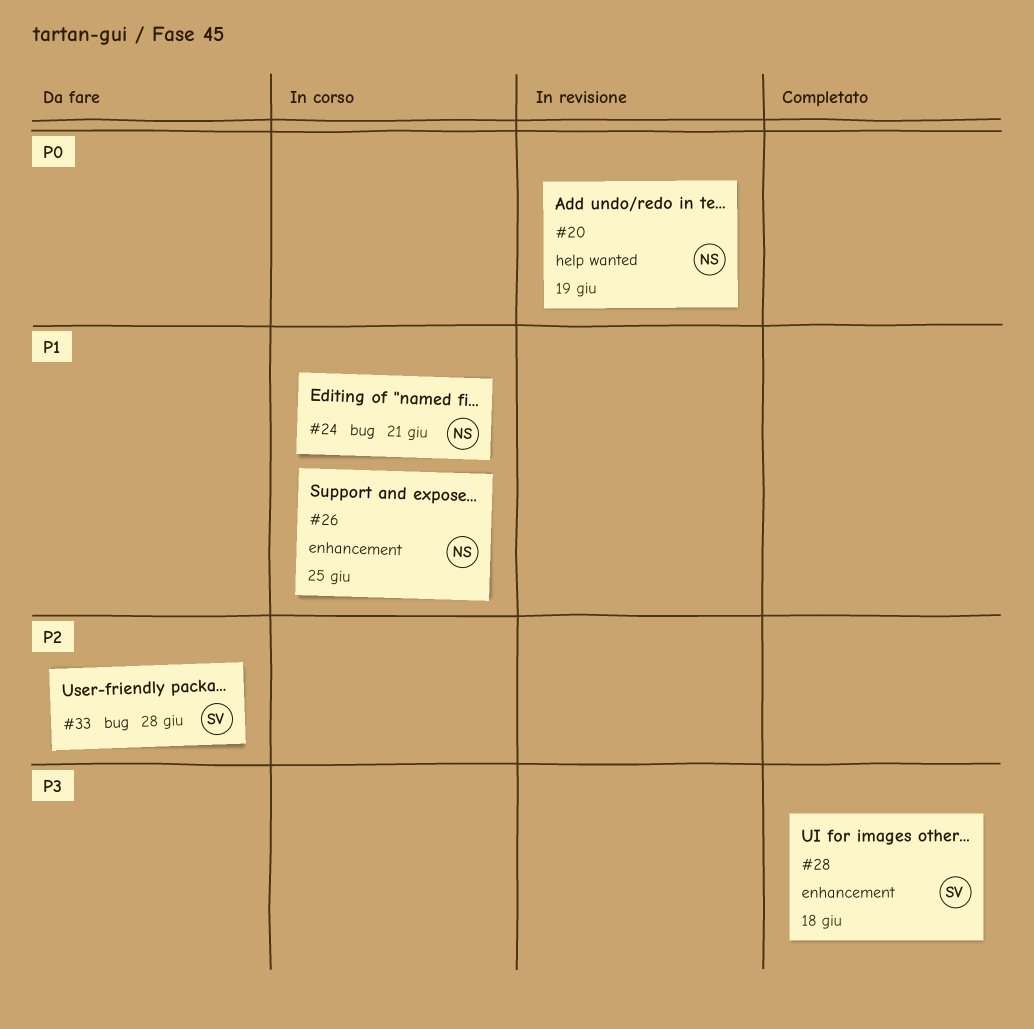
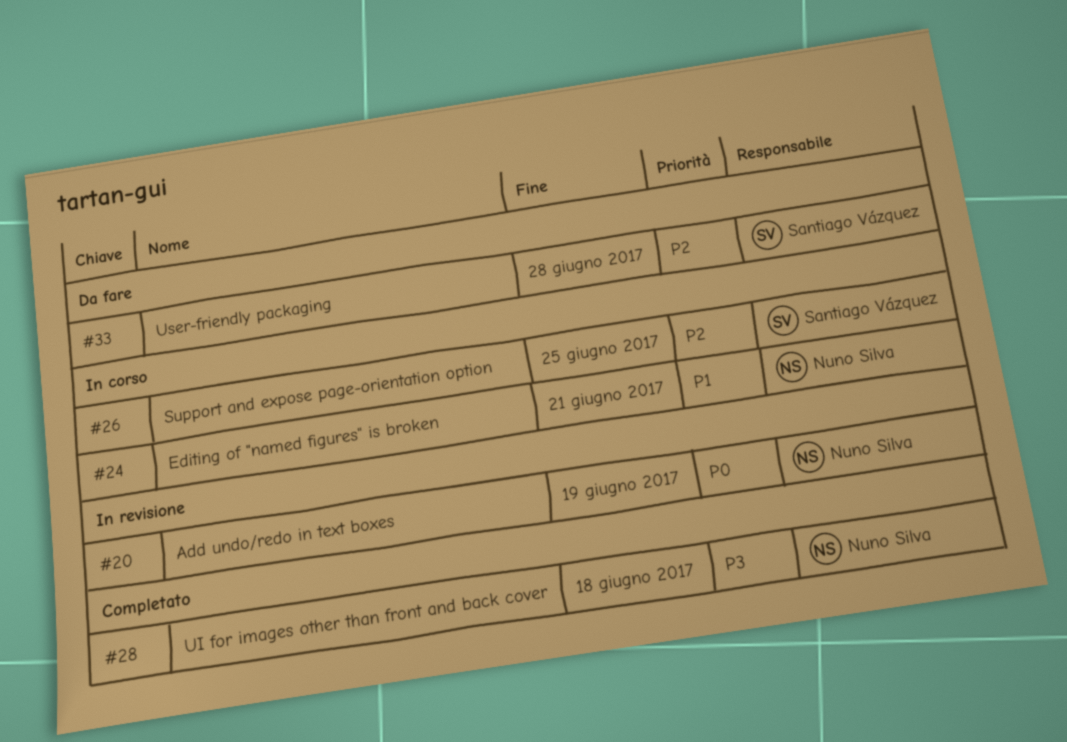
#26, owner: Nuno Silva -> Santiago Vázquez
#26, priority: P1 -> P2
#28, owner: Santiago Vázquez -> Nuno Silva

